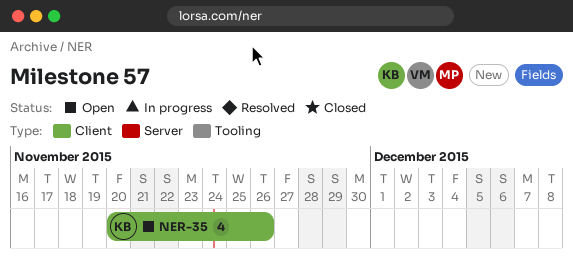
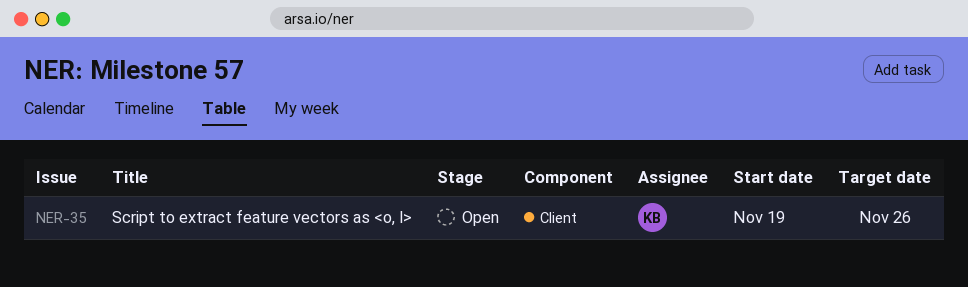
NER-35, start: Nov 20 -> Nov 19

